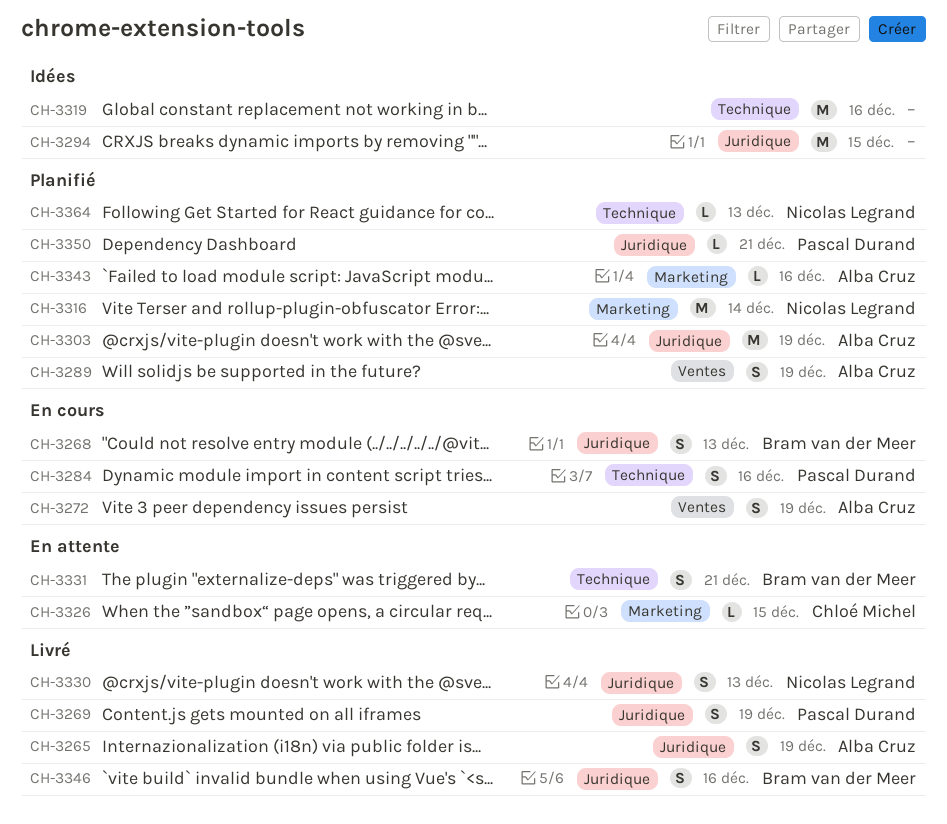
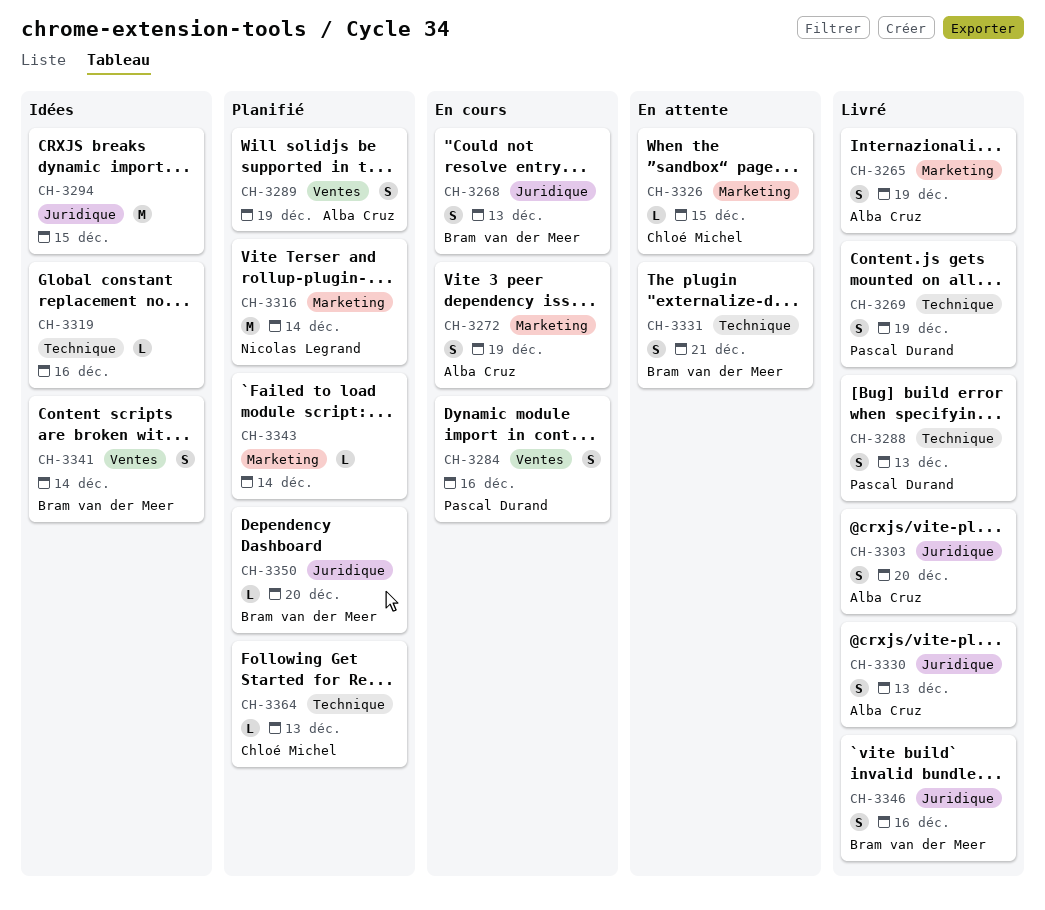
CH-3265, label: Juridique -> Marketing
CH-3269, label: Juridique -> Technique
CH-3272, label: Ventes -> Marketing
CH-3284, label: Technique -> Ventes
CH-3288: none -> present
CH-3303, status: Planifié -> Livré
CH-3303, estimate: M -> S
CH-3303, due: Dec 19 -> Dec 20
CH-3319, estimate: M -> L
CH-3330, owner: Nicolas Legrand -> Alba Cruz
CH-3341: none -> present
CH-3343, owner: Alba Cruz -> none
CH-3343, due: Dec 16 -> Dec 14
CH-3350, owner: Pascal Durand -> Bram van der Meer
CH-3350, due: Dec 21 -> Dec 20
CH-3364, owner: Nicolas Legrand -> Chloé Michel

